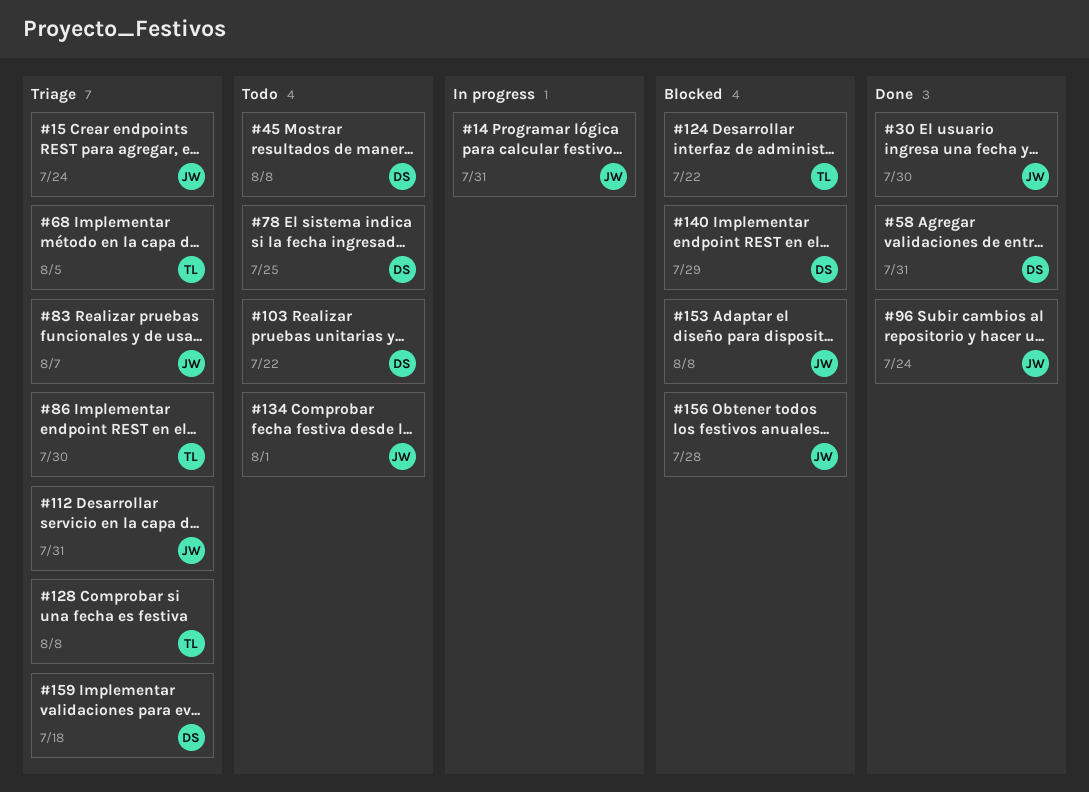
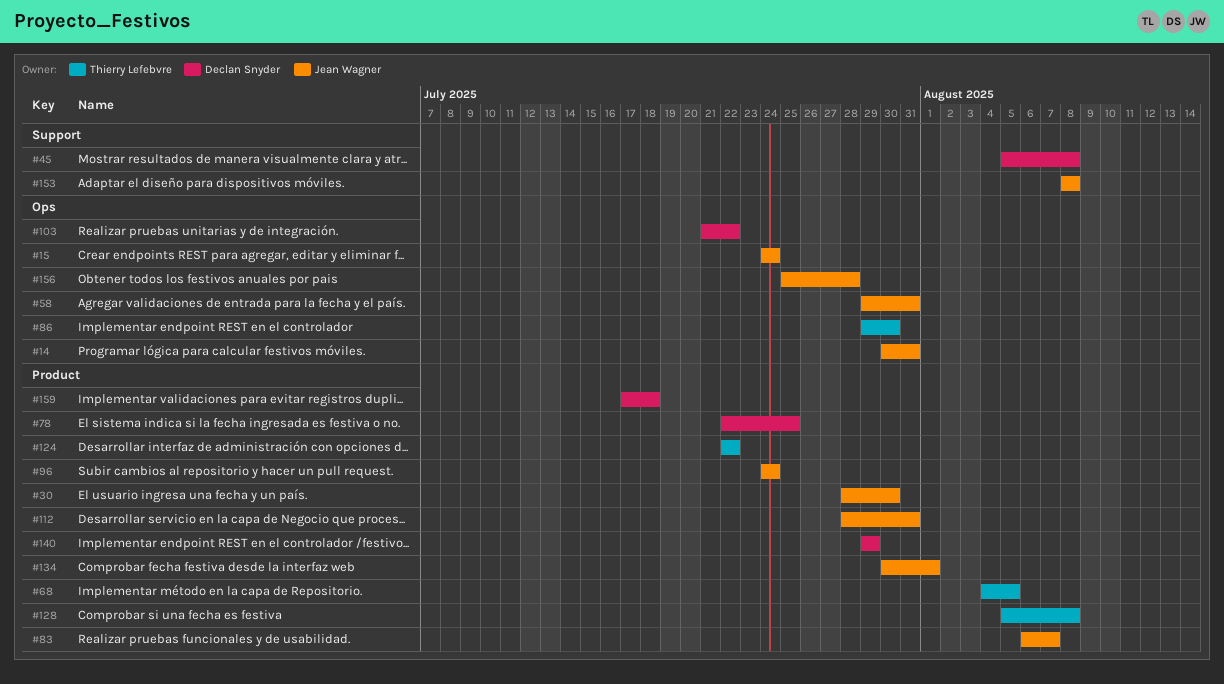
#58, owner: Declan Snyder -> Jean Wagner

